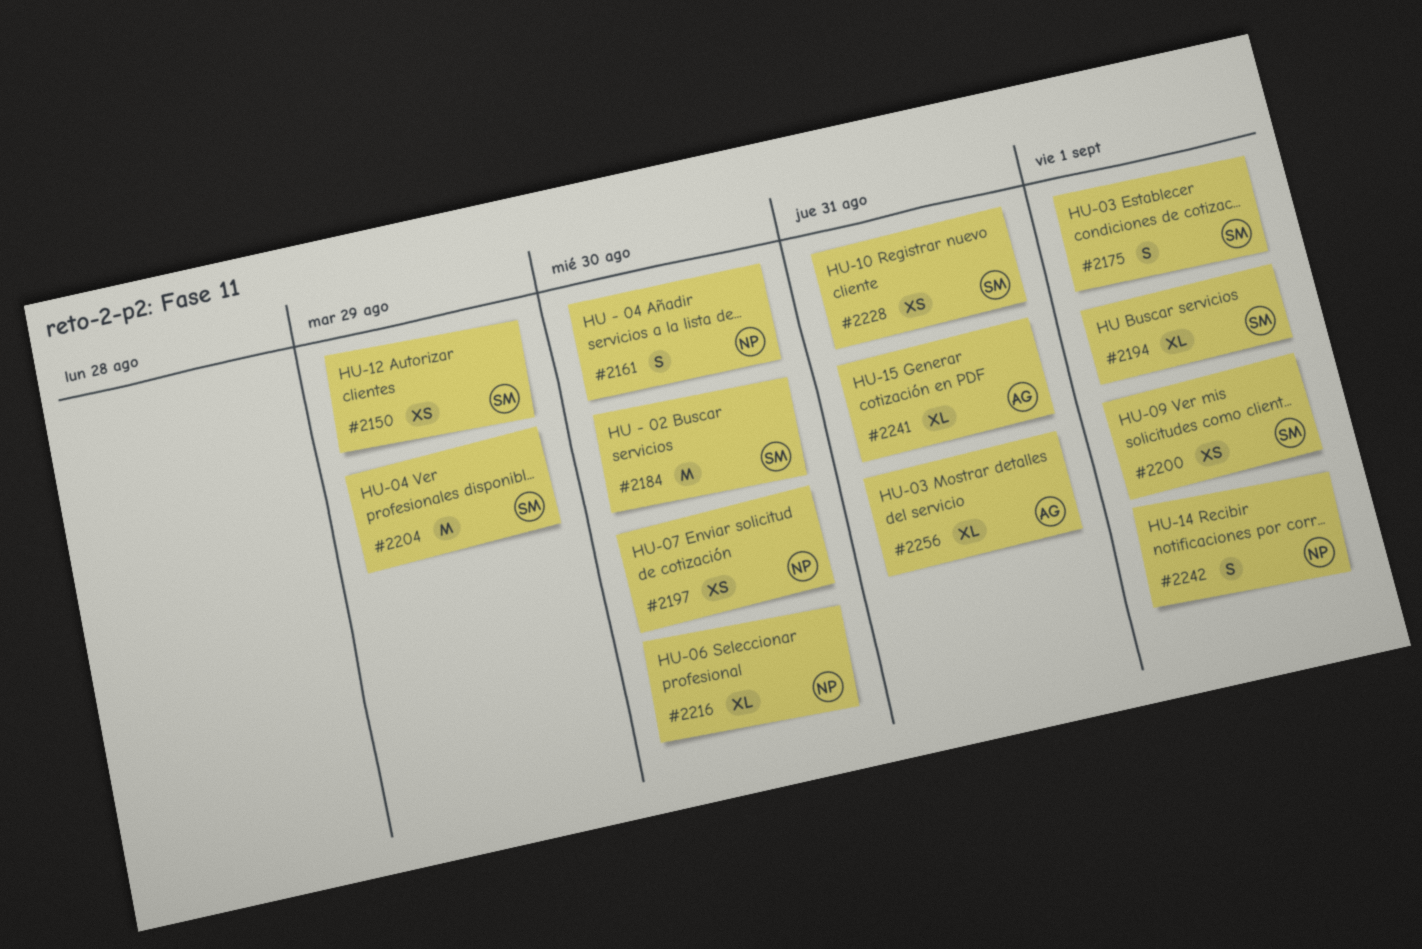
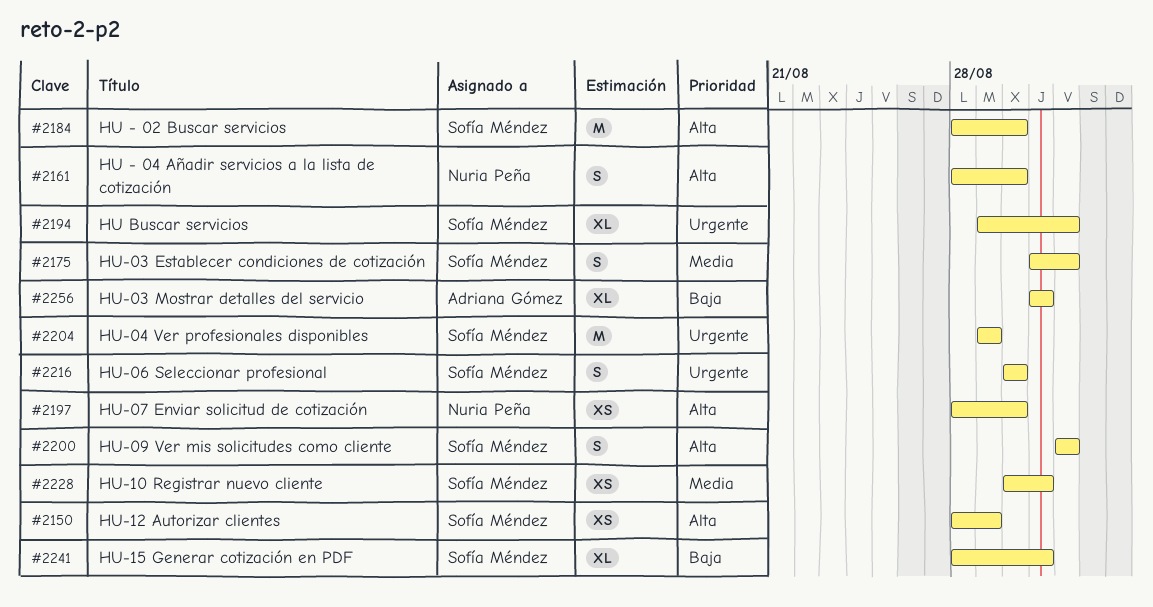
#2200, estimate: XS -> S
#2216, owner: Nuria Peña -> Sofía Méndez
#2216, estimate: XL -> S
#2241, owner: Adriana Gómez -> Sofía Méndez
#2242: present -> none

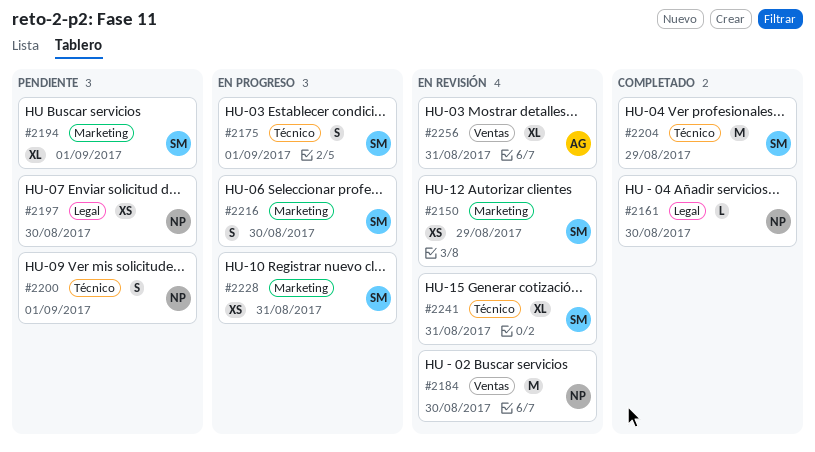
#2161, estimate: S -> L
#2184, owner: Sofía Méndez -> Nuria Peña
#2200, owner: Sofía Méndez -> Nuria Peña

